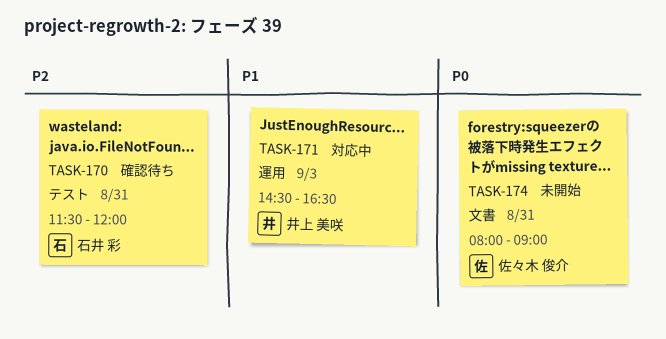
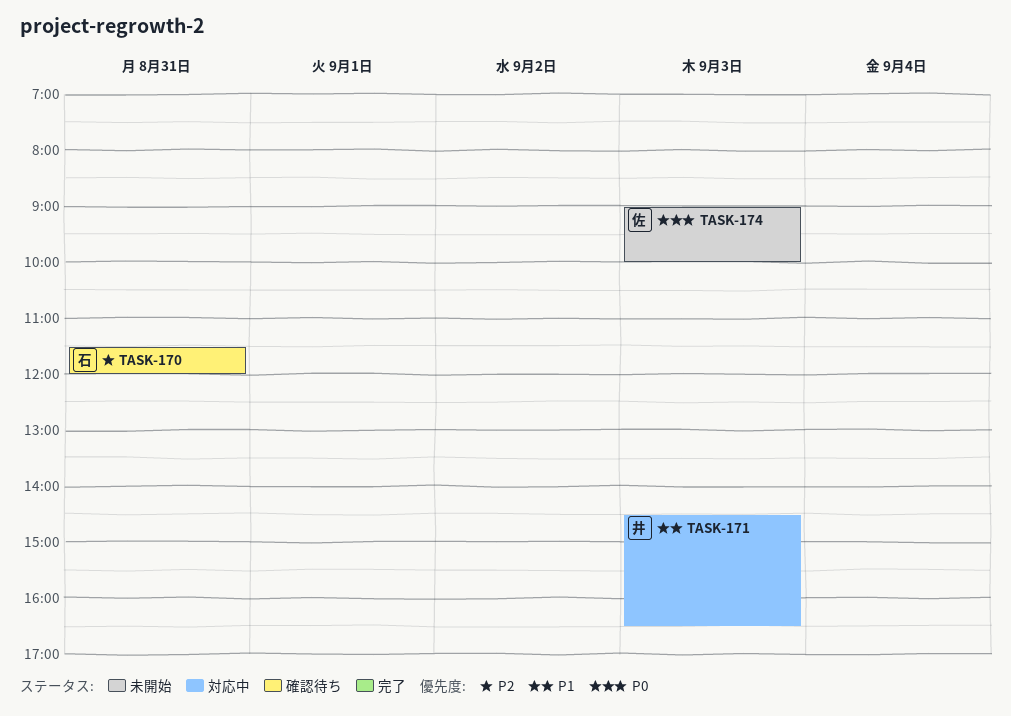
TASK-174, day: Aug 31 -> Sep 3
TASK-174, begins: 08:00 -> 09:00
TASK-174, ends: 09:00 -> 10:00

